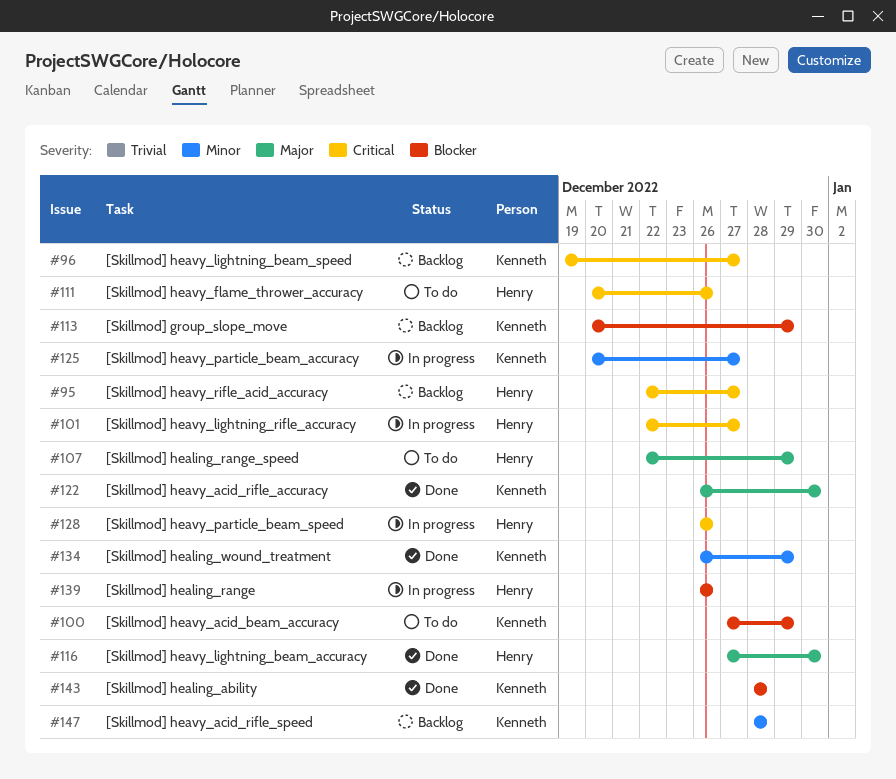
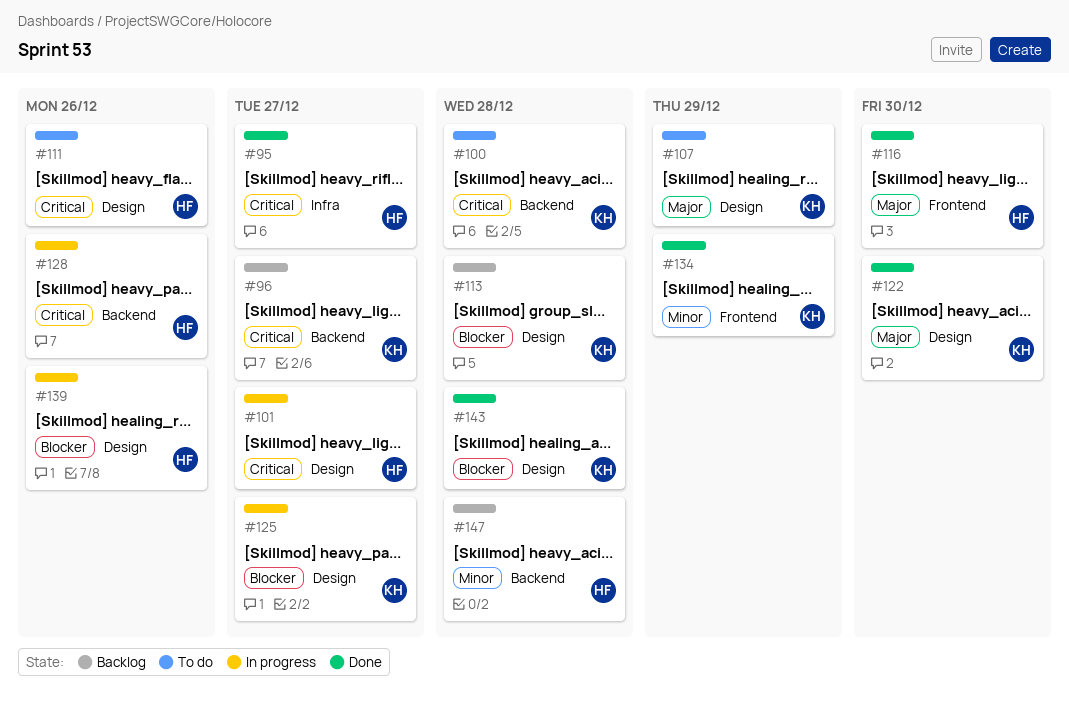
#95, status: Backlog -> Done
#100, priority: Blocker -> Critical
#100, due: Dec 29 -> Dec 28
#107, owner: Henry -> Kenneth
#113, due: Dec 29 -> Dec 28
#125, priority: Minor -> Blocker
#147, owner: Kenneth -> Henry

